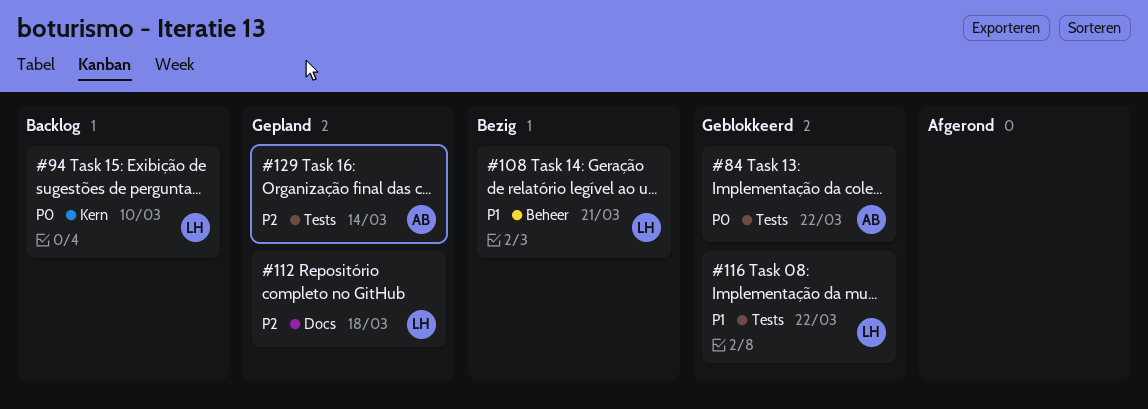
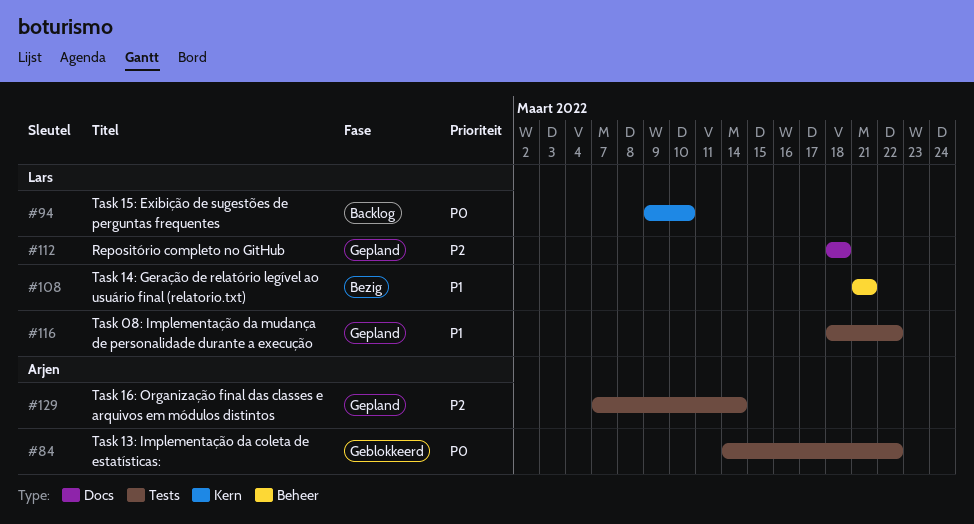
#116, status: Geblokkeerd -> Gepland

